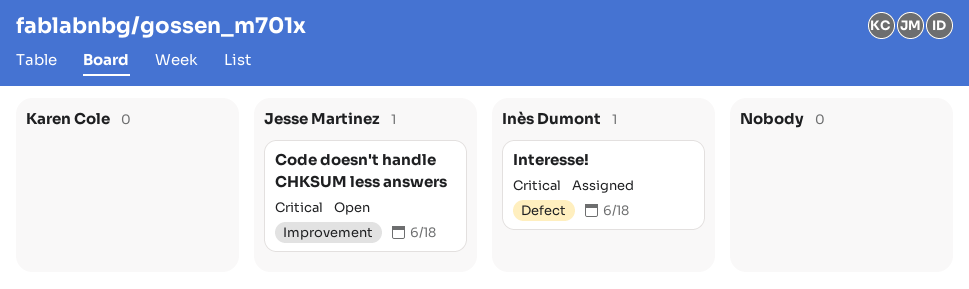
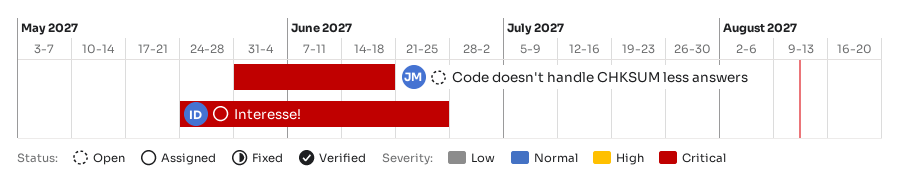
Interesse!, due: Jun 18 -> Jun 25

